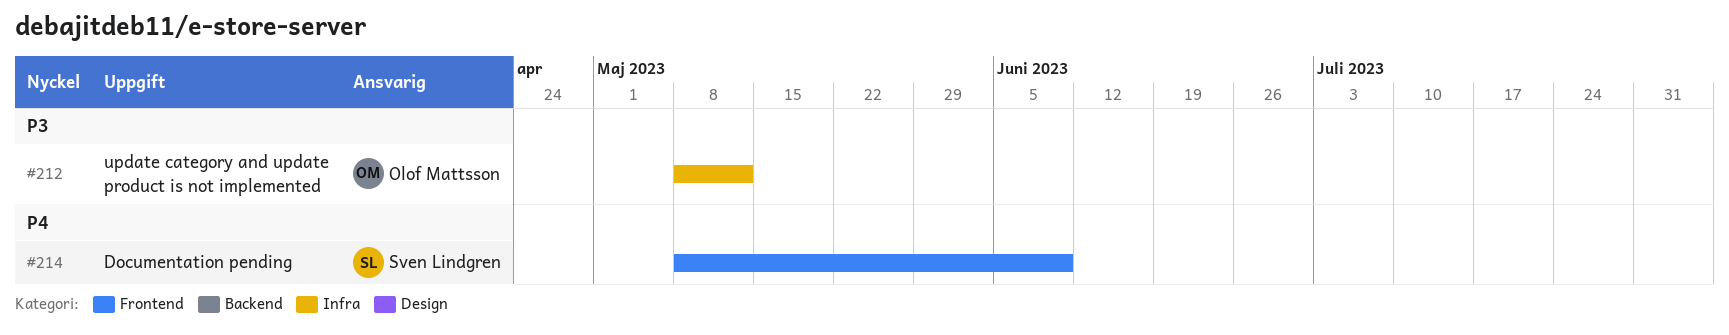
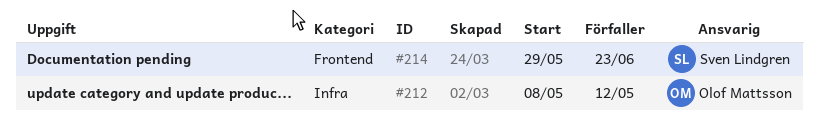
#214, start: May 8 -> May 29
#214, due: Jun 9 -> Jun 23

